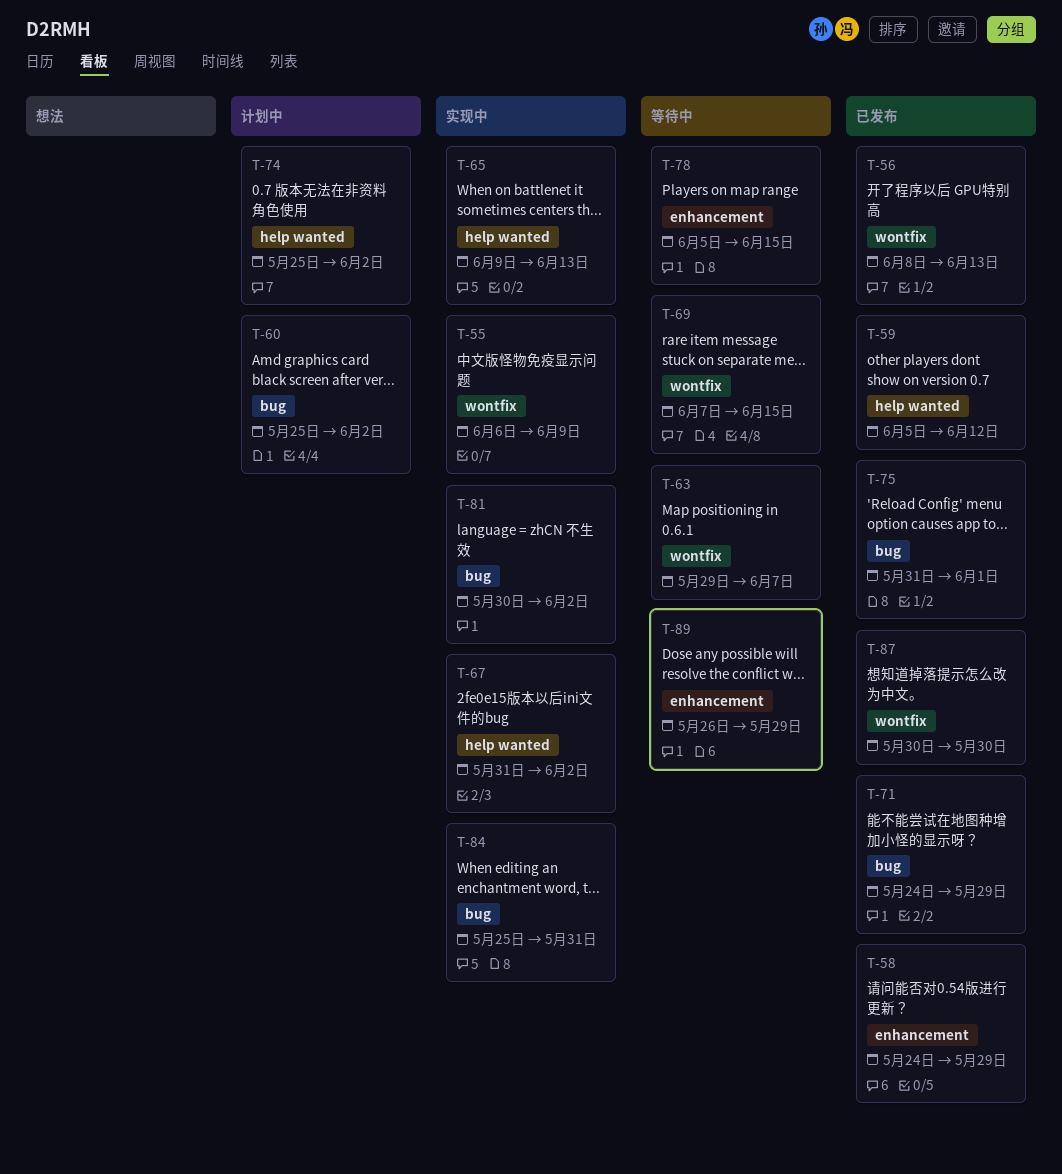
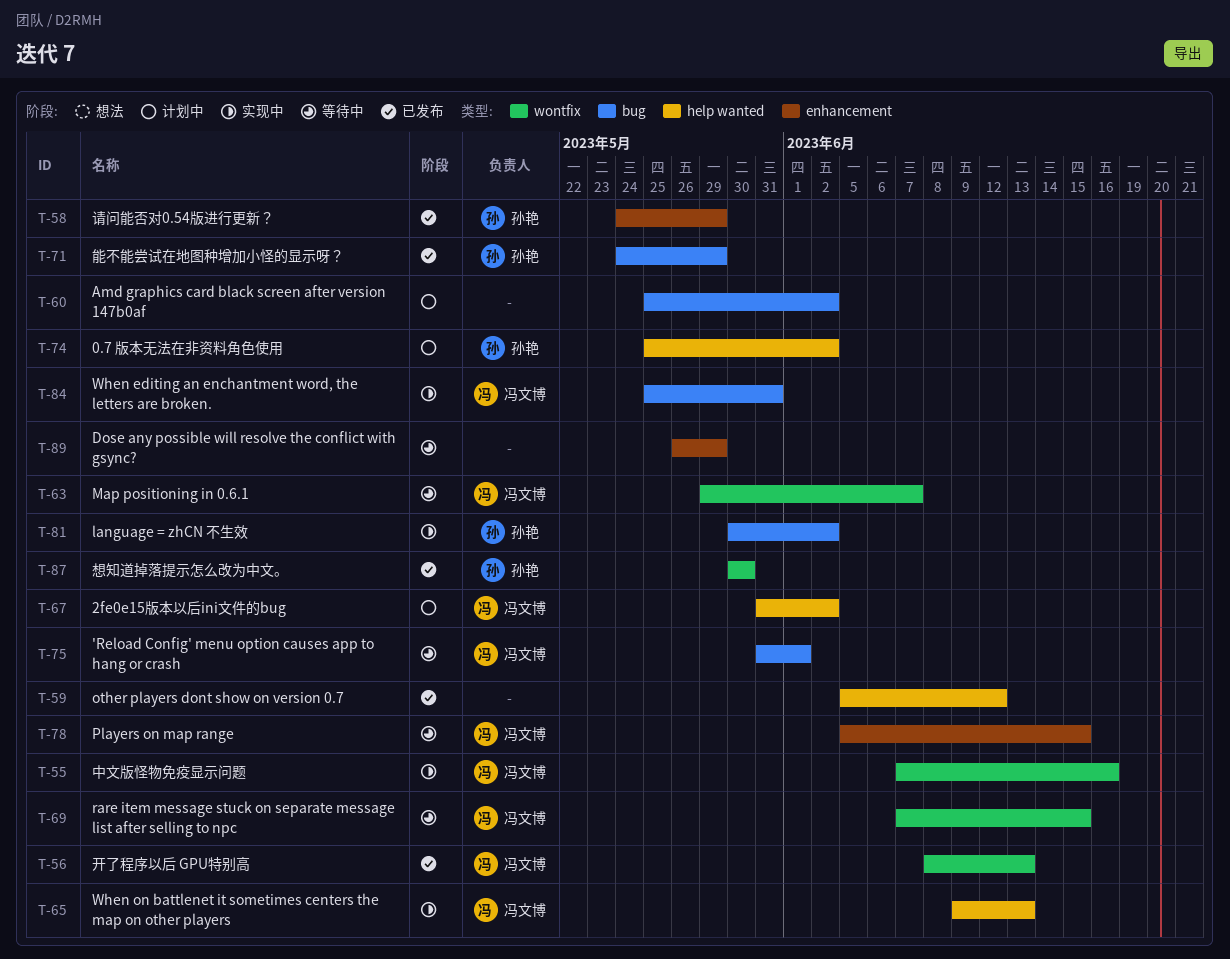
T-55, start: Jun 6 -> Jun 7
T-55, due: Jun 9 -> Jun 16
T-67, status: 实现中 -> 计划中
T-75, status: 已发布 -> 等待中

